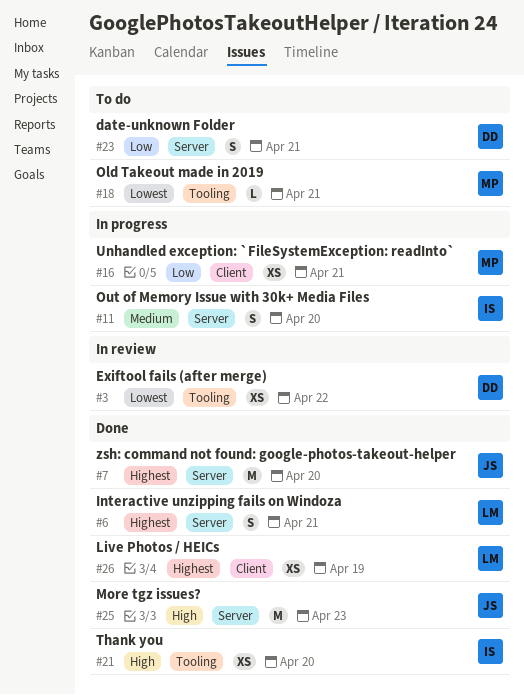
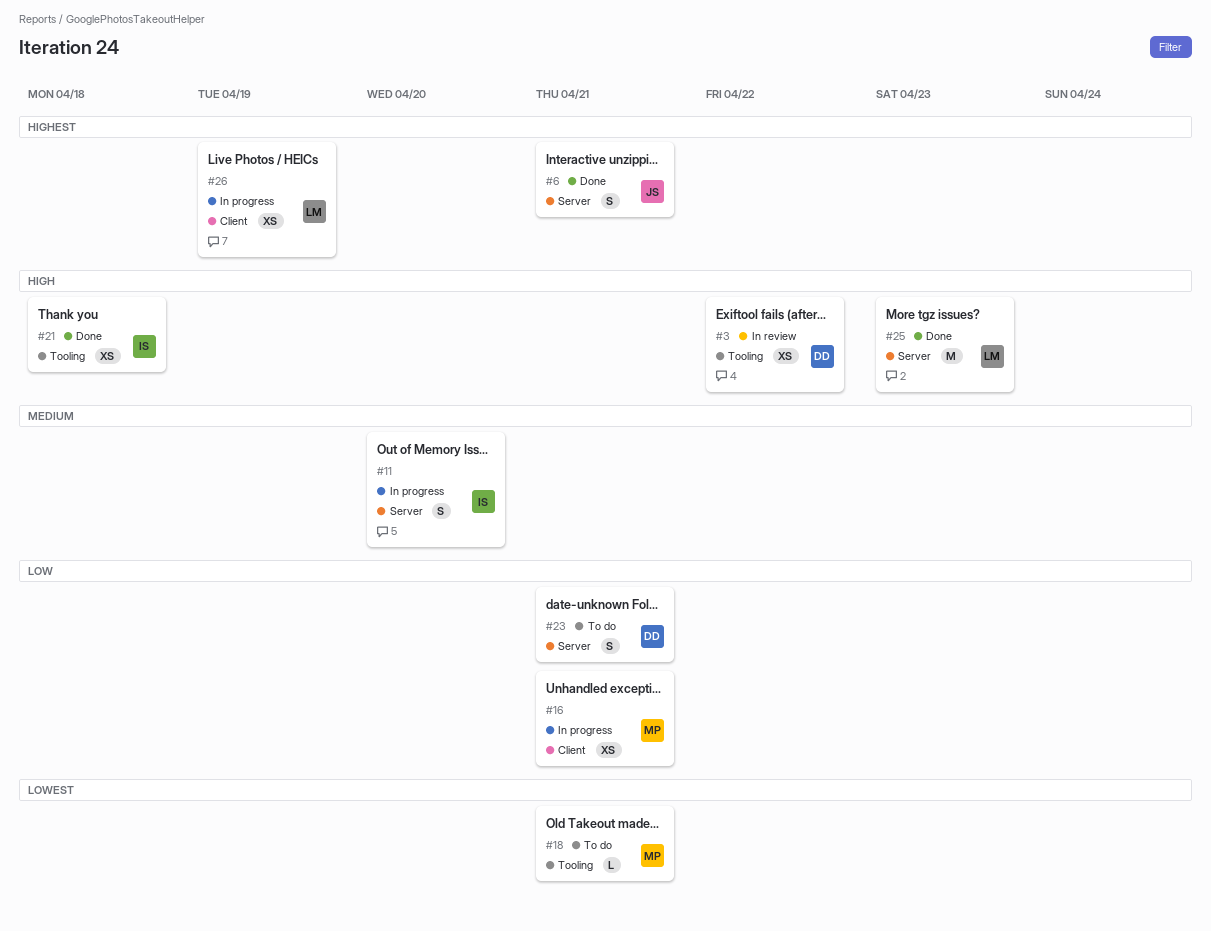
#3, priority: Lowest -> High
#6, owner: LM -> JS
#7: present -> none
#21, due: Apr 20 -> Apr 18
#25, owner: JS -> LM
#26, status: Done -> In progress

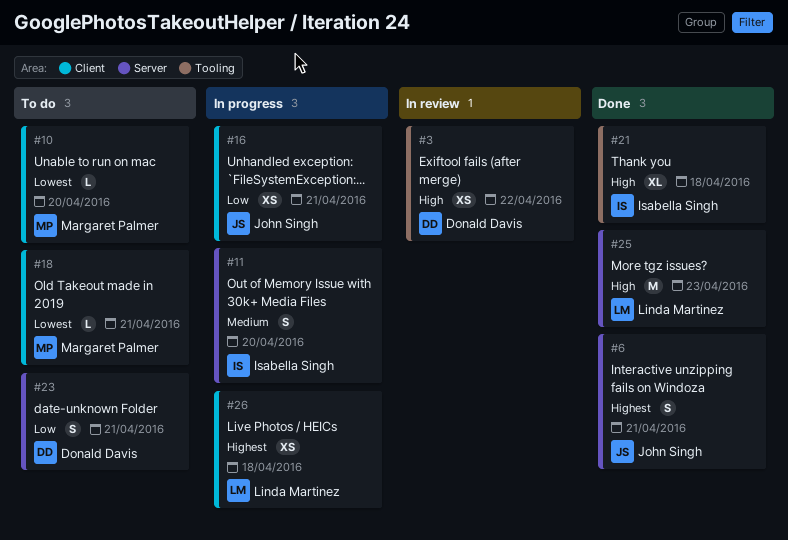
#10: none -> present
#16, owner: Margaret Palmer -> John Singh
#18, label: Tooling -> Client
#21, estimate: XS -> XL
#26, due: Apr 19 -> Apr 18

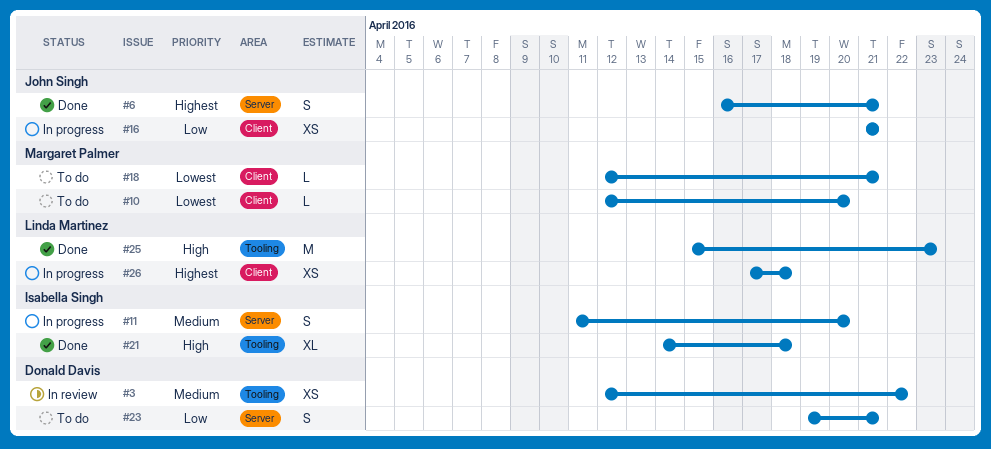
#3, priority: High -> Medium
#25, label: Server -> Tooling

